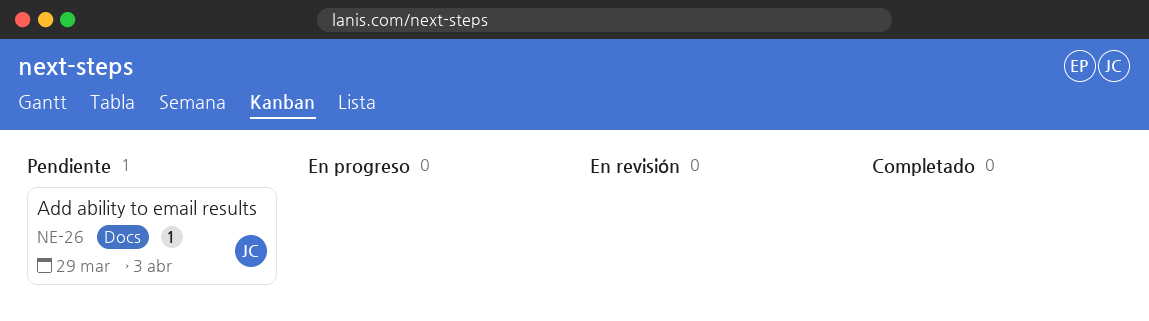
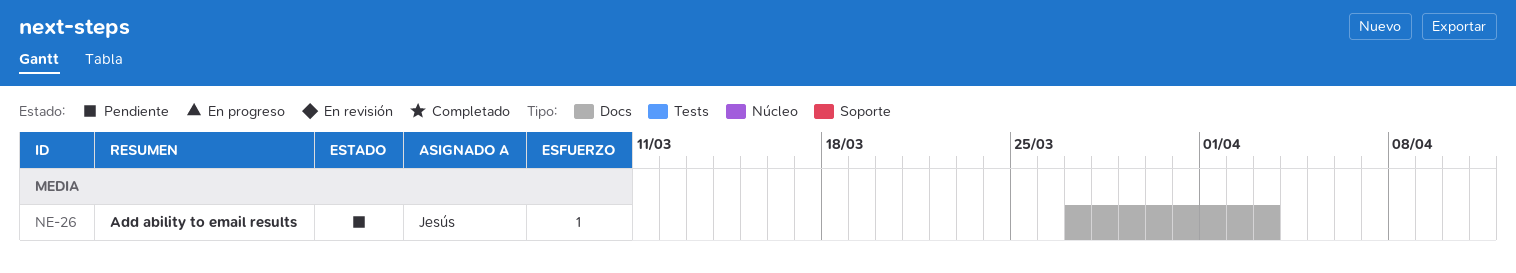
NE-26, start: Mar 29 -> Mar 27

